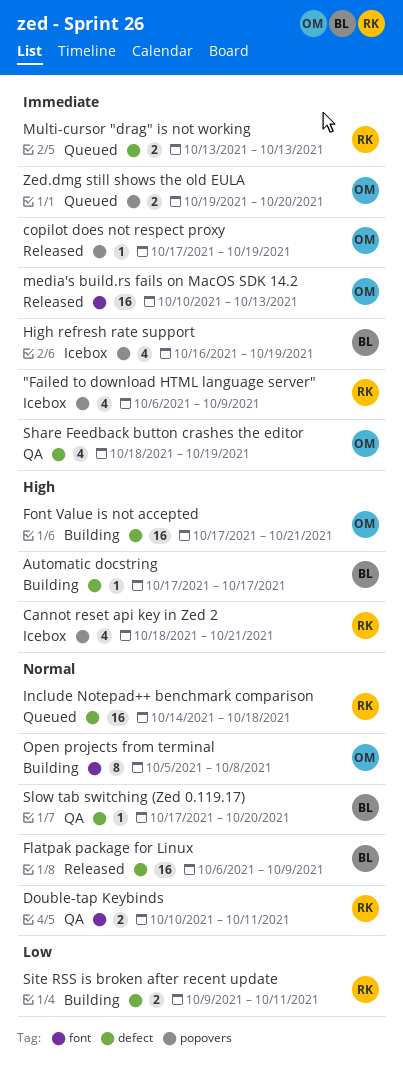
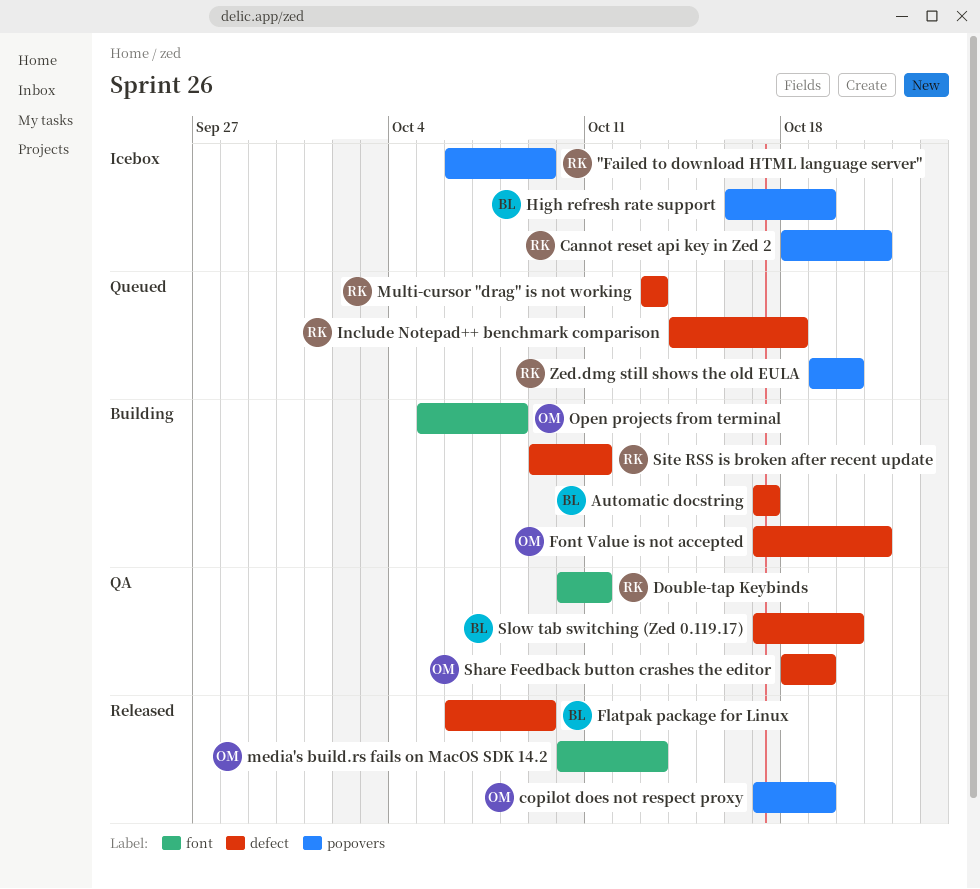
Zed.dmg still shows the old EULA, owner: OM -> RK

